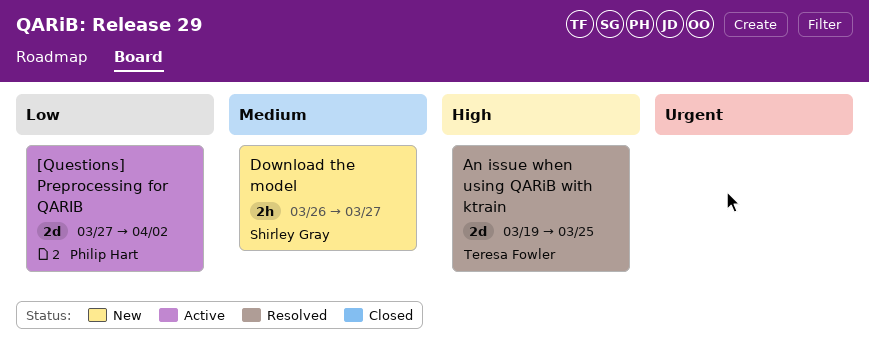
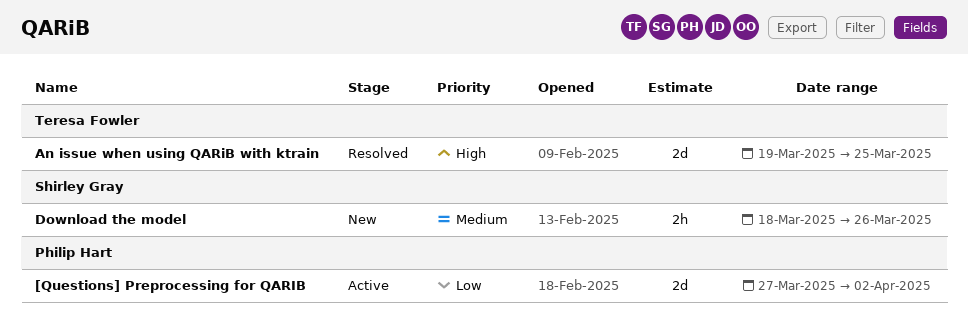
Download the model, start: Mar 26 -> Mar 18
Download the model, due: Mar 27 -> Mar 26

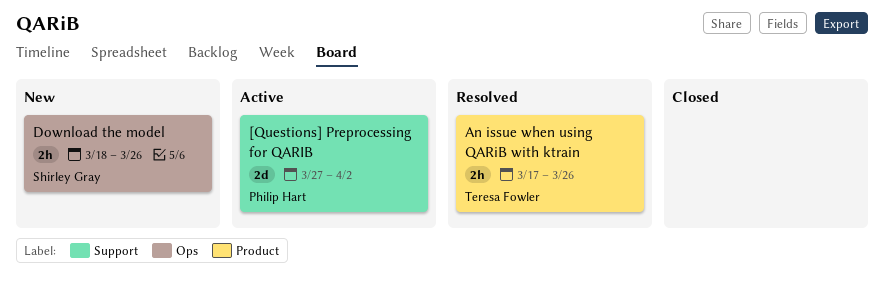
An issue when using QARiB with ktrain, estimate: 2d -> 2h
An issue when using QARiB with ktrain, start: Mar 19 -> Mar 17
An issue when using QARiB with ktrain, due: Mar 25 -> Mar 26

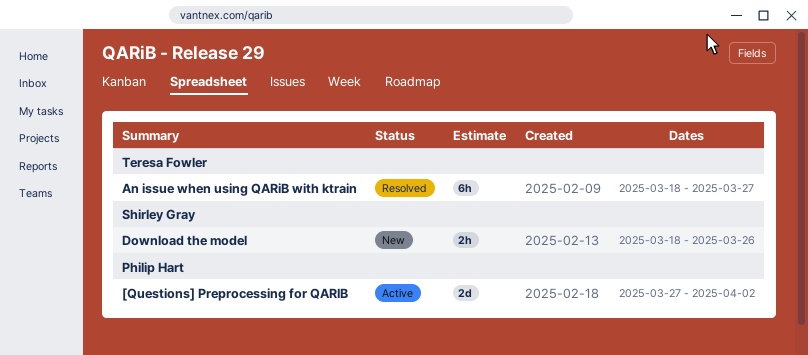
An issue when using QARiB with ktrain, estimate: 2h -> 6h
An issue when using QARiB with ktrain, start: Mar 17 -> Mar 18
An issue when using QARiB with ktrain, due: Mar 26 -> Mar 27

